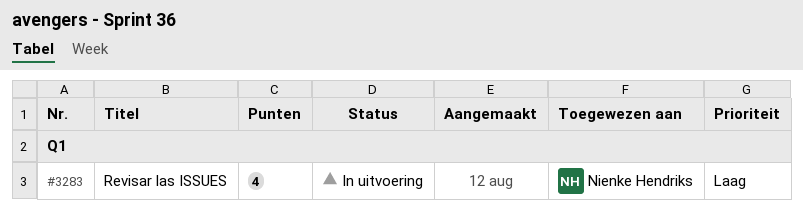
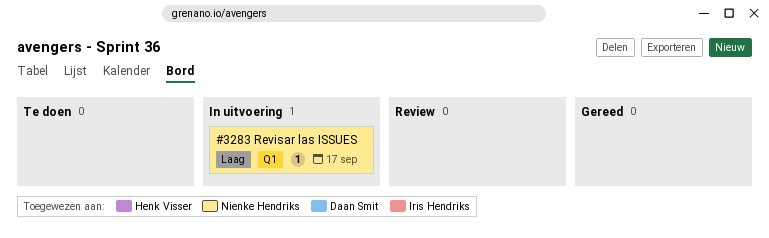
#3283, estimate: 4 -> 1

